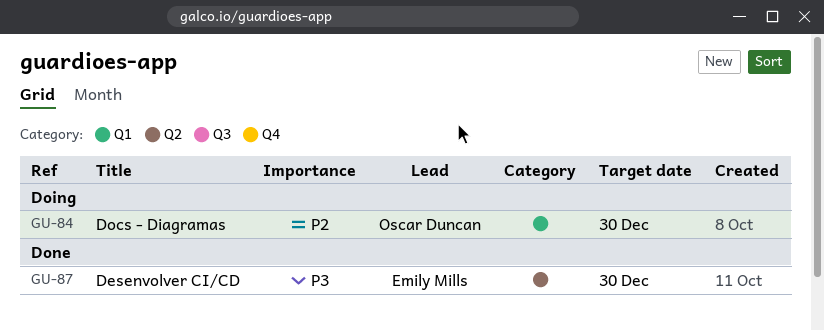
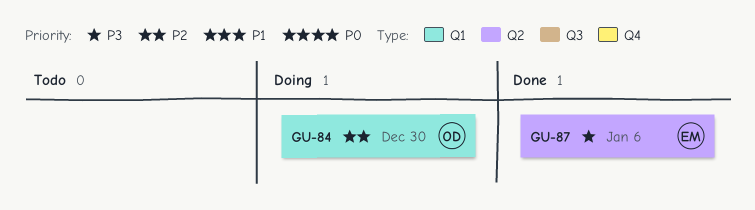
GU-87, due: Dec 30 -> Jan 6

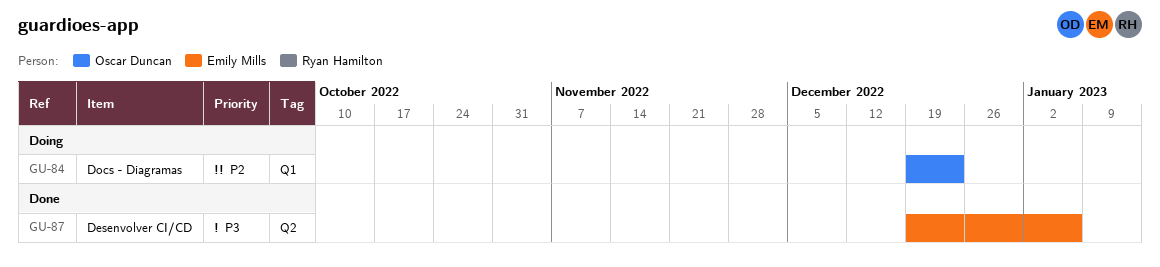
GU-84, due: Dec 30 -> Dec 23

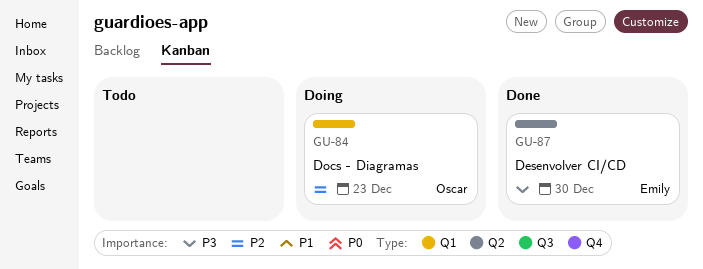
GU-87, due: Jan 6 -> Dec 30

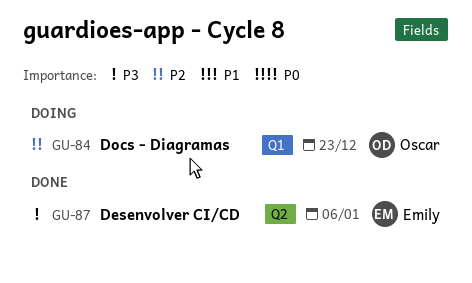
GU-87, due: Dec 30 -> Jan 6

